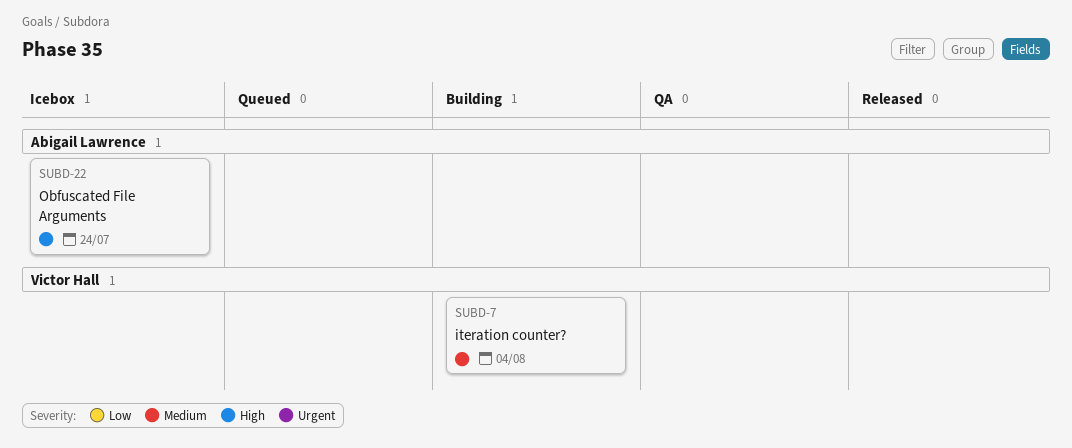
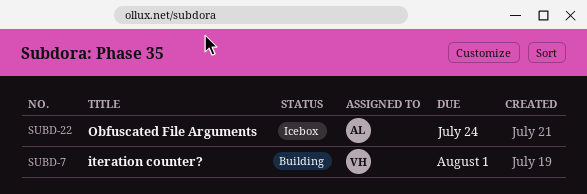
SUBD-7, due: Aug 4 -> Aug 1

